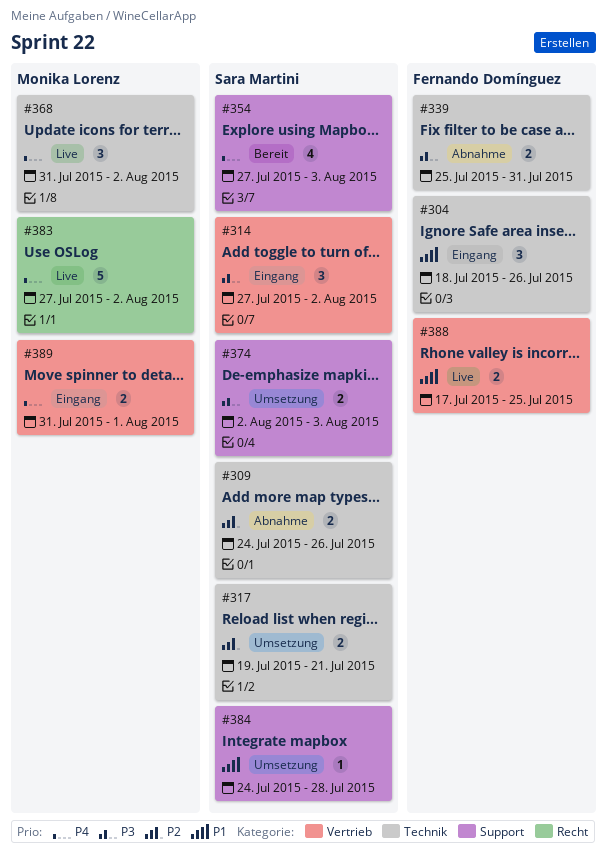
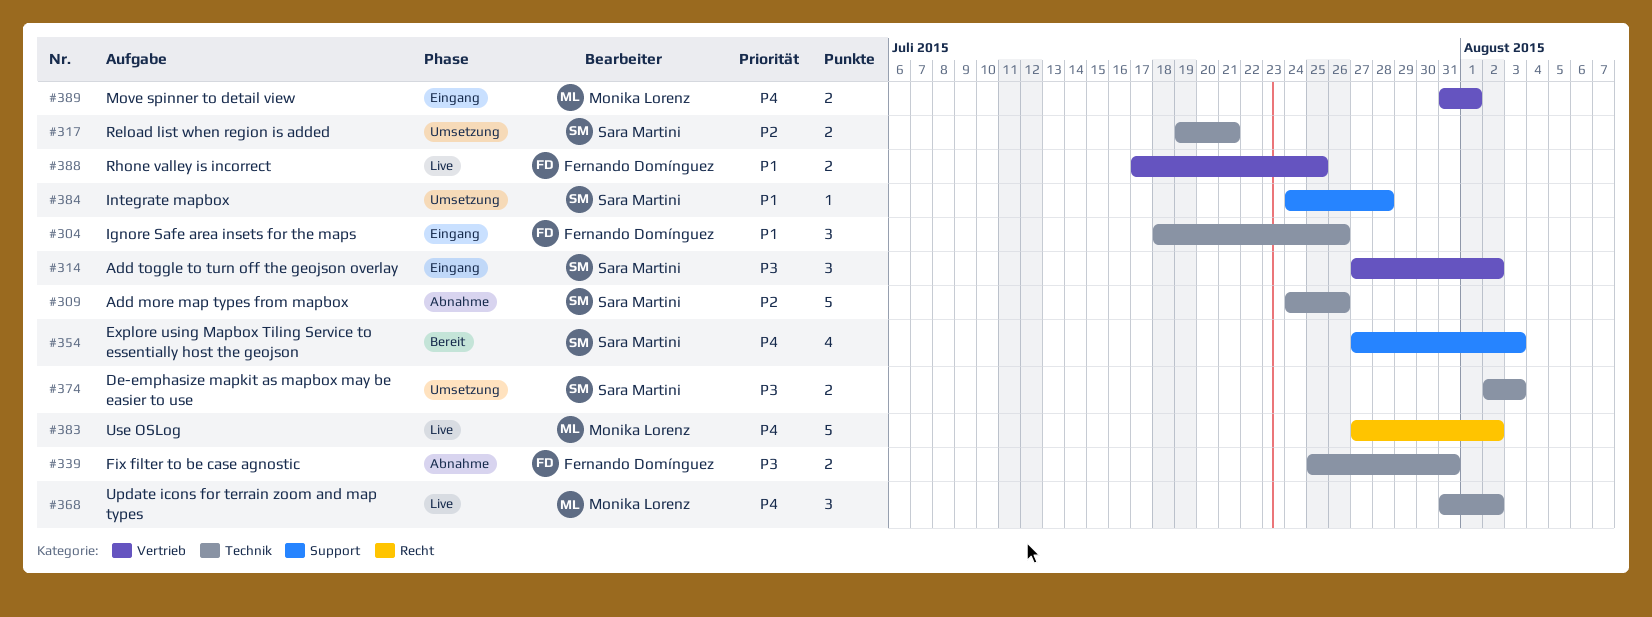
#309, estimate: 2 -> 5
#374, label: Support -> Technik

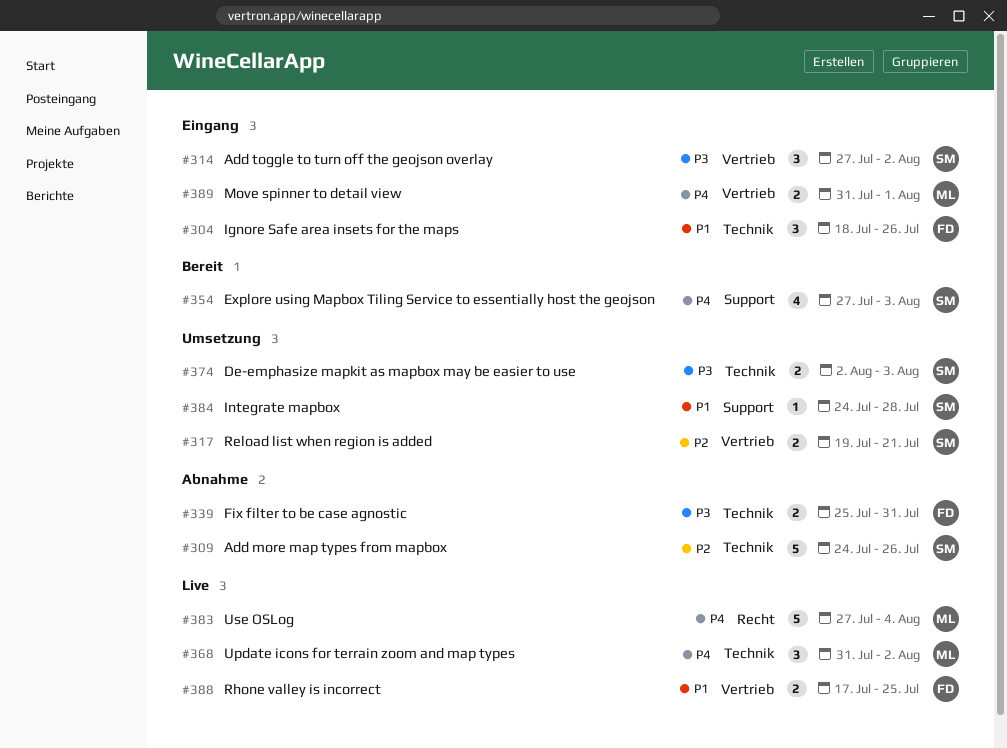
#317, label: Technik -> Vertrieb
#383, due: Aug 2 -> Aug 4

